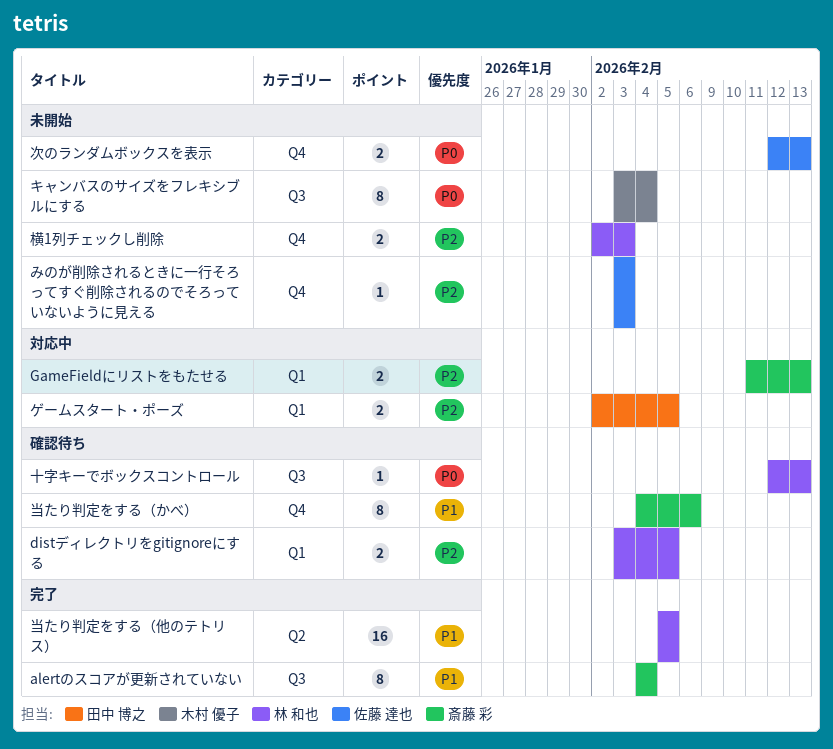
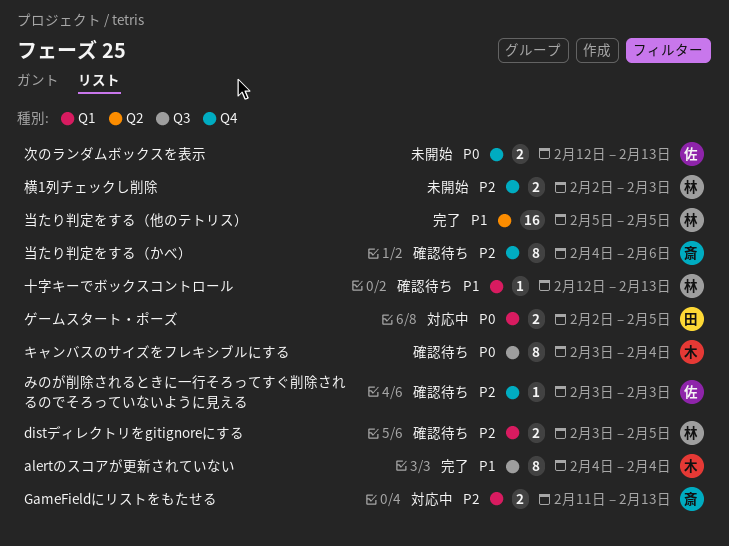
alertのスコアが更新されていない, owner: 斎藤 彩 -> 木村 優子
みのが削除されるときに一行そろってすぐ削除されるのでそろっていないように見える, status: 未開始 -> 確認待ち
キャンバスのサイズをフレキシブルにする, status: 未開始 -> 確認待ち
ゲームスタート・ポーズ, priority: P2 -> P0
十字キーでボックスコントロール, priority: P0 -> P1
十字キーでボックスコントロール, label: Q3 -> Q1
当たり判定をする（かべ）, priority: P1 -> P2

